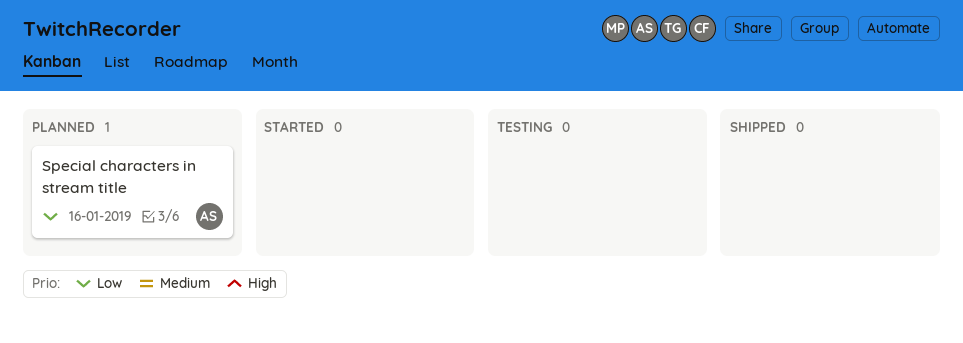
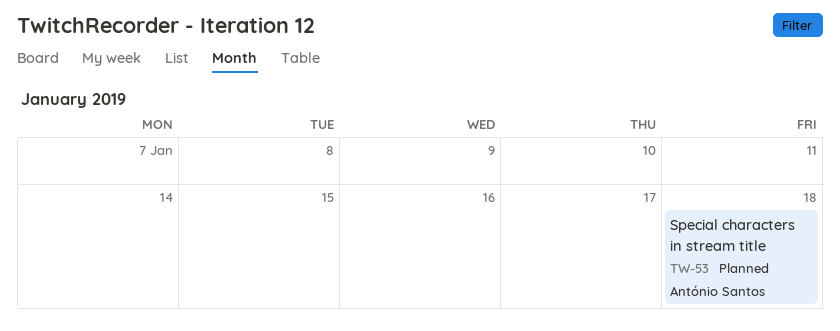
Special characters in stream title, due: Jan 16 -> Jan 18

